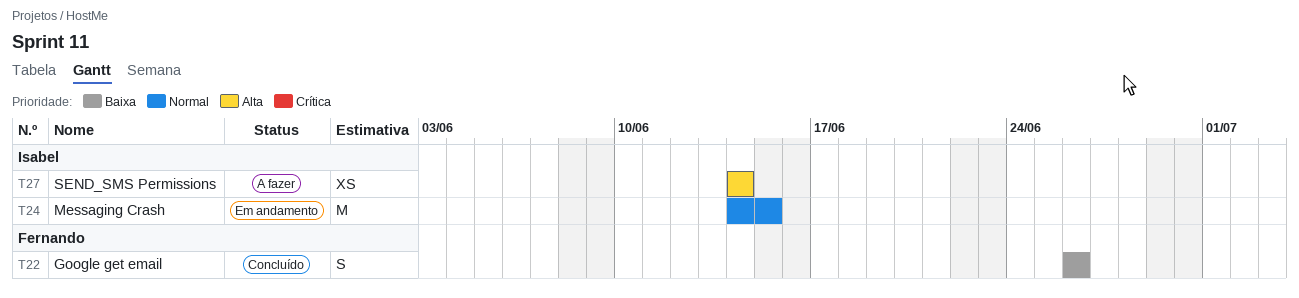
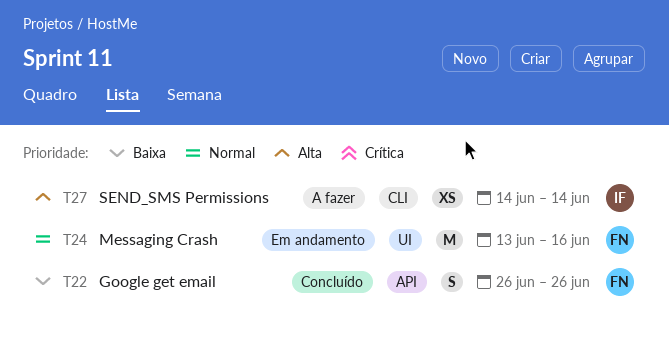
T24, owner: Isabel -> Fernando
T24, start: Jun 14 -> Jun 13
T24, due: Jun 15 -> Jun 16

